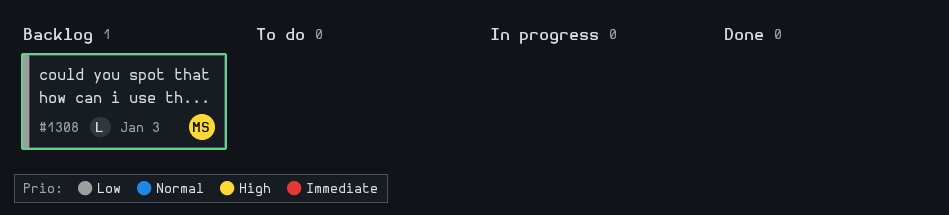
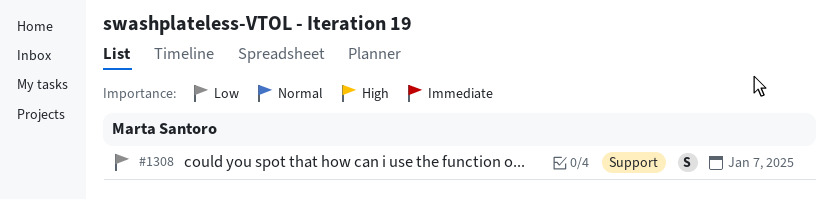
#1308, estimate: L -> S
#1308, due: Jan 3 -> Jan 7

